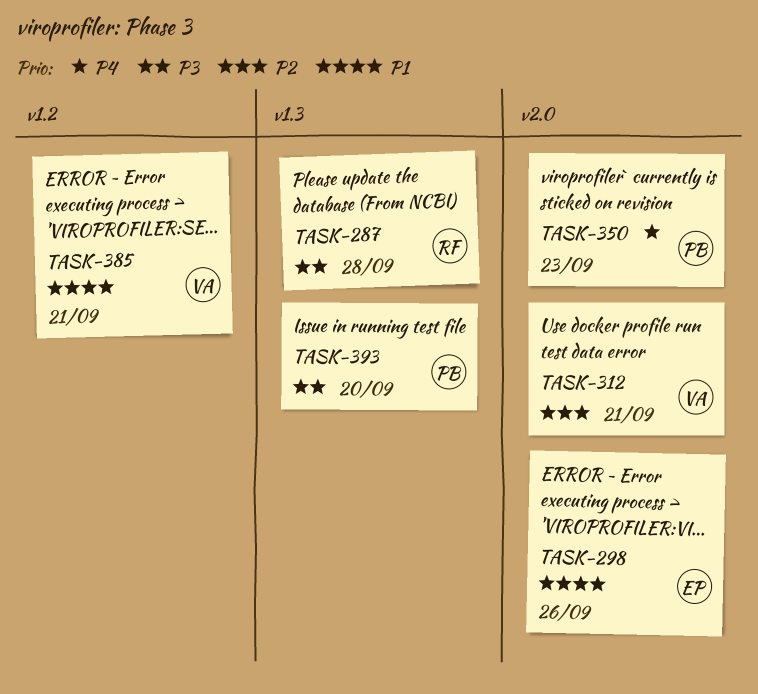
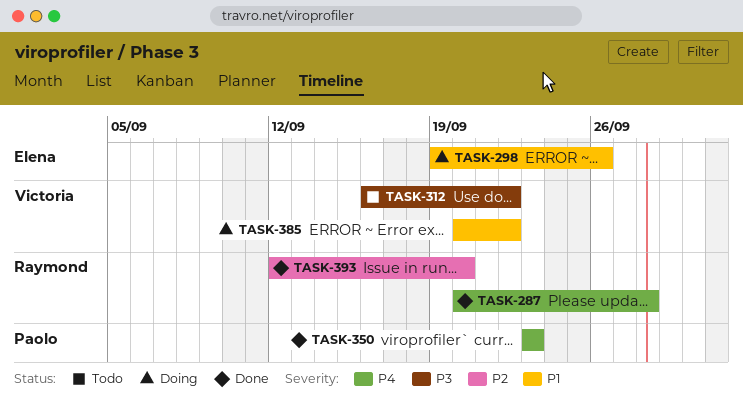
TASK-287, priority: P3 -> P4
TASK-312, priority: P2 -> P3
TASK-312, due: Sep 21 -> Sep 22
TASK-385, due: Sep 21 -> Sep 22
TASK-393, owner: Paolo -> Raymond
TASK-393, priority: P3 -> P2

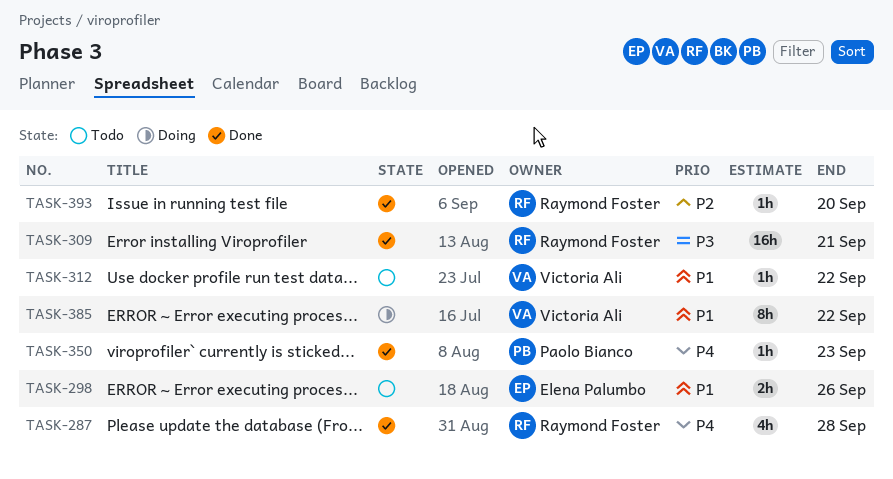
TASK-298, status: Doing -> Todo
TASK-309: none -> present
TASK-312, priority: P3 -> P1

